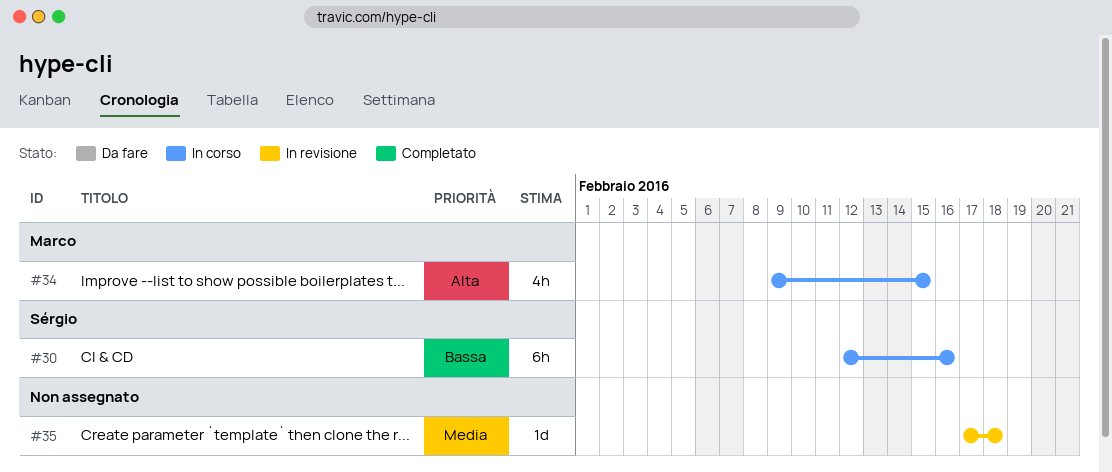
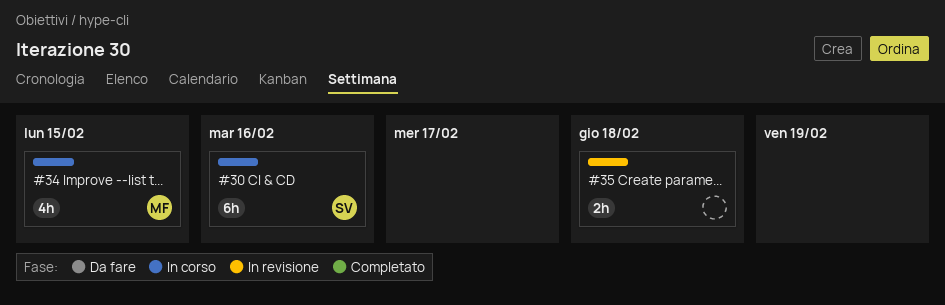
#35, estimate: 1d -> 2h

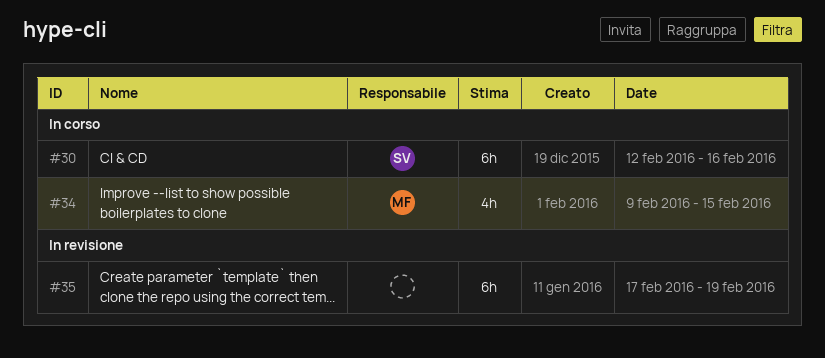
#35, estimate: 2h -> 6h
#35, due: Feb 18 -> Feb 19

